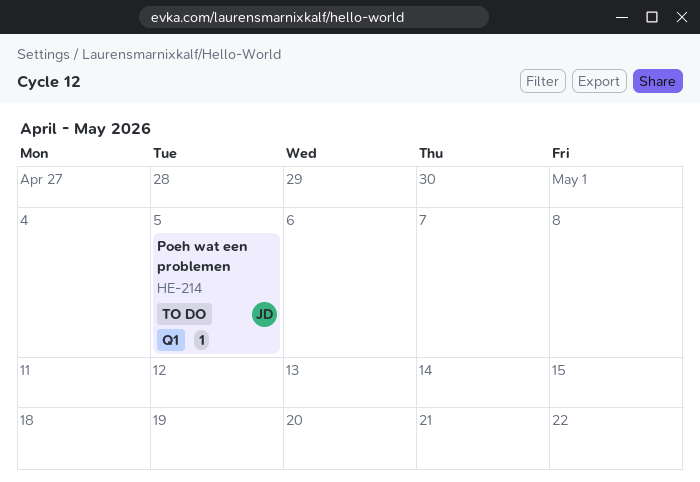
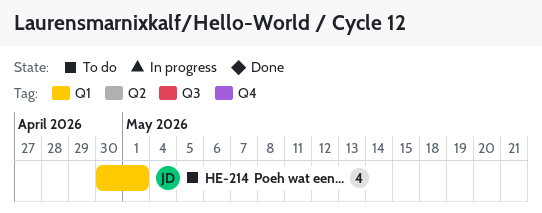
HE-214, estimate: 1 -> 4
HE-214, due: May 5 -> May 1

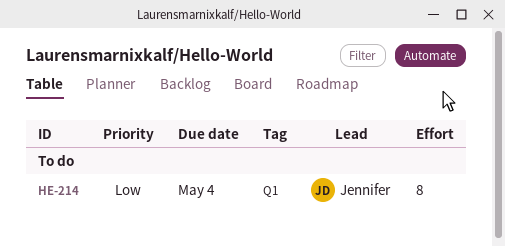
HE-214, estimate: 4 -> 8
HE-214, due: May 1 -> May 4

